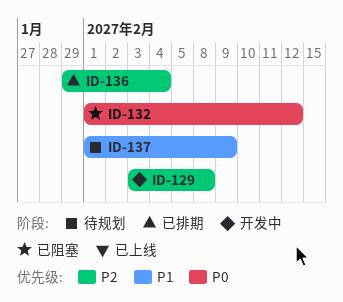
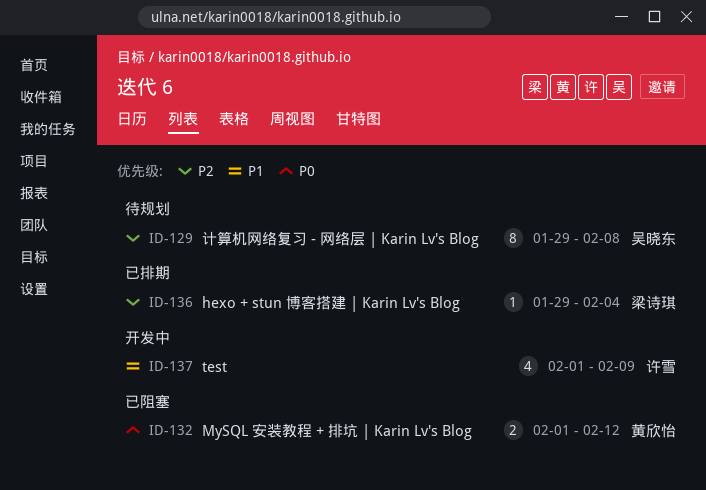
ID-129, status: 开发中 -> 待规划
ID-129, start: Feb 3 -> Jan 29
ID-137, status: 待规划 -> 开发中

